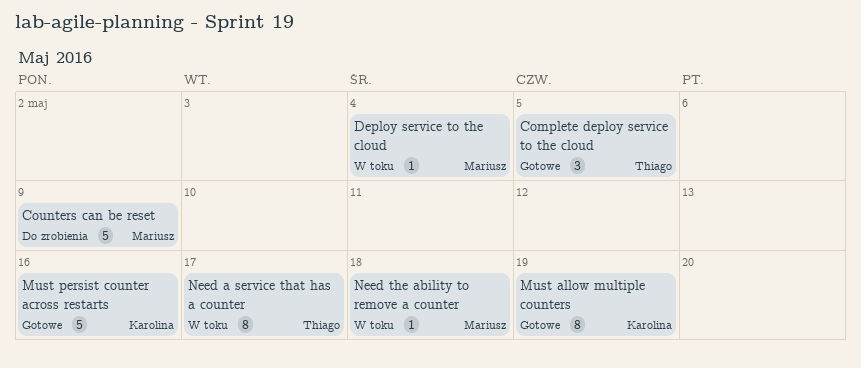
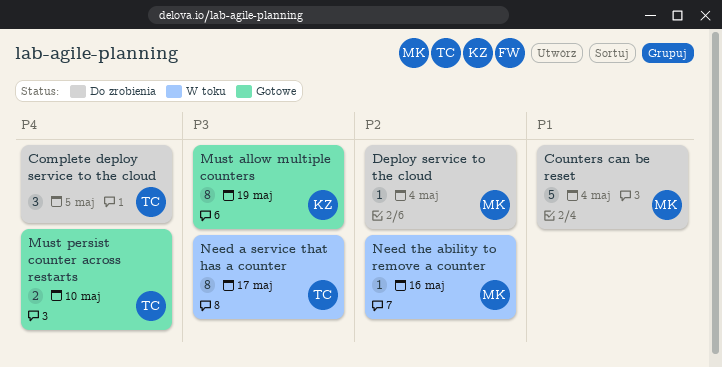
Complete deploy service to the cloud, status: Gotowe -> Do zrobienia
Counters can be reset, due: May 9 -> May 4
Deploy service to the cloud, status: W toku -> Do zrobienia
Must persist counter across restarts, owner: Karolina -> Thiago
Must persist counter across restarts, estimate: 5 -> 2
Must persist counter across restarts, due: May 16 -> May 10
Need the ability to remove a counter, due: May 18 -> May 16

